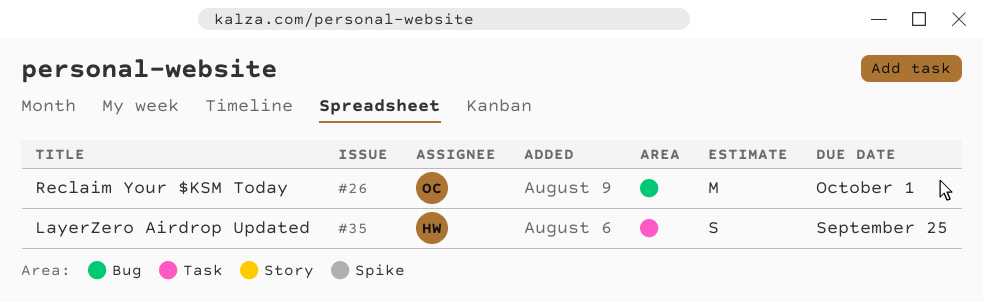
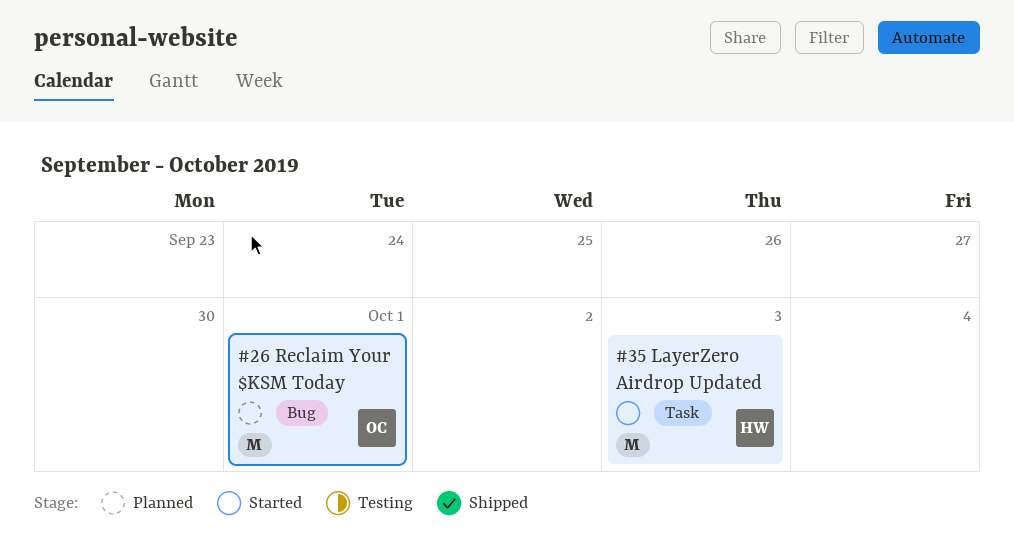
#35, estimate: S -> M
#35, due: Sep 25 -> Oct 3

